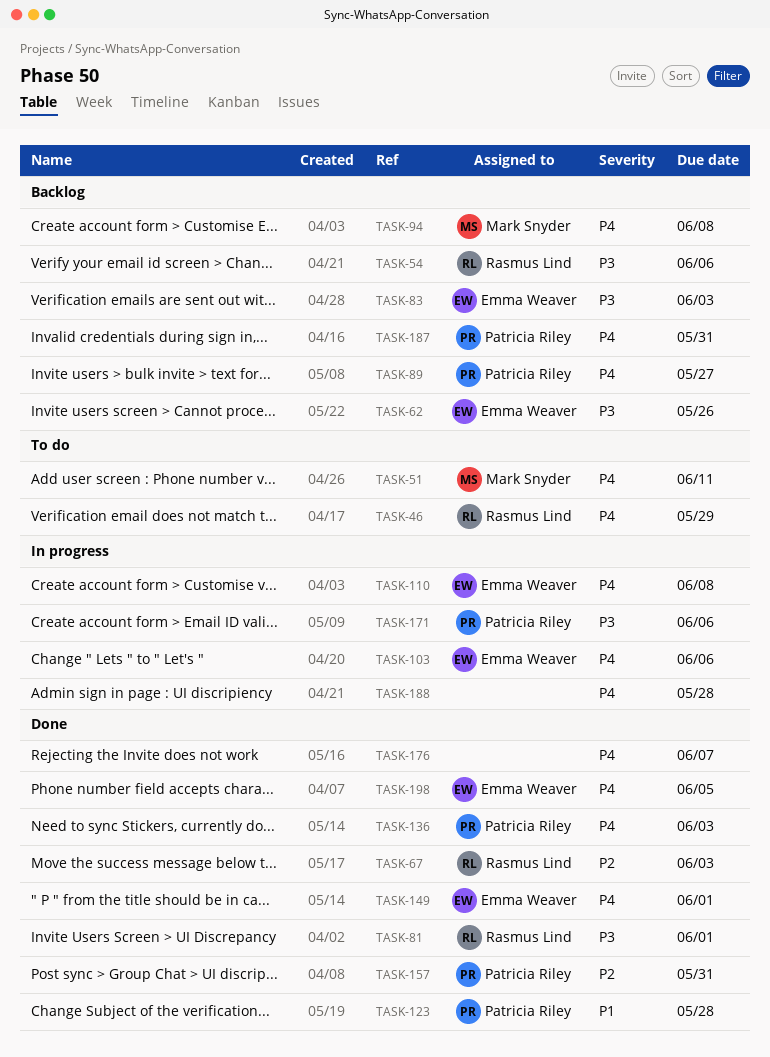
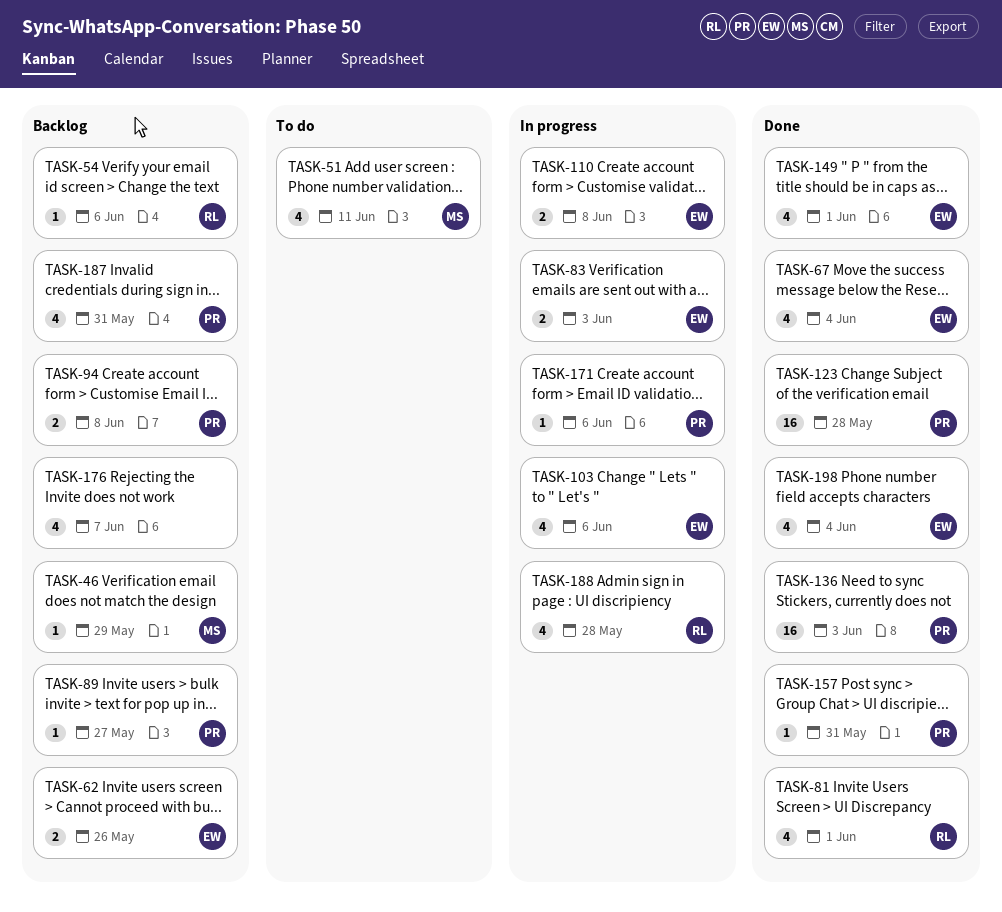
TASK-46, status: To do -> Backlog
TASK-46, owner: Rasmus Lind -> Mark Snyder
TASK-67, owner: Rasmus Lind -> Emma Weaver
TASK-67, due: Jun 3 -> Jun 4
TASK-83, status: Backlog -> In progress
TASK-94, owner: Mark Snyder -> Patricia Riley
TASK-176, status: Done -> Backlog
TASK-188, owner: none -> Rasmus Lind
TASK-198, due: Jun 5 -> Jun 4

